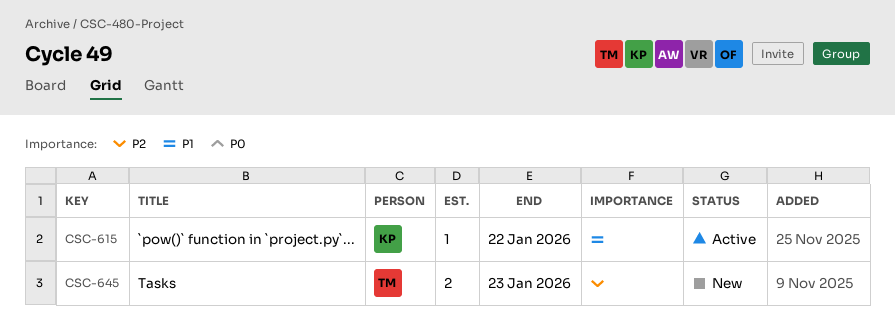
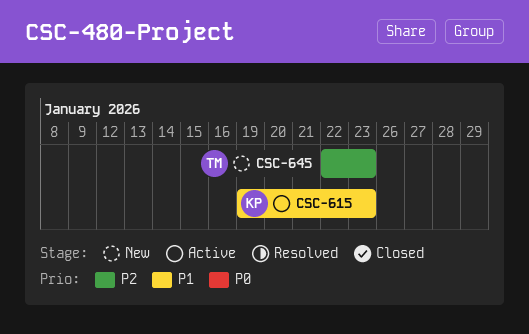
CSC-615, due: Jan 22 -> Jan 23

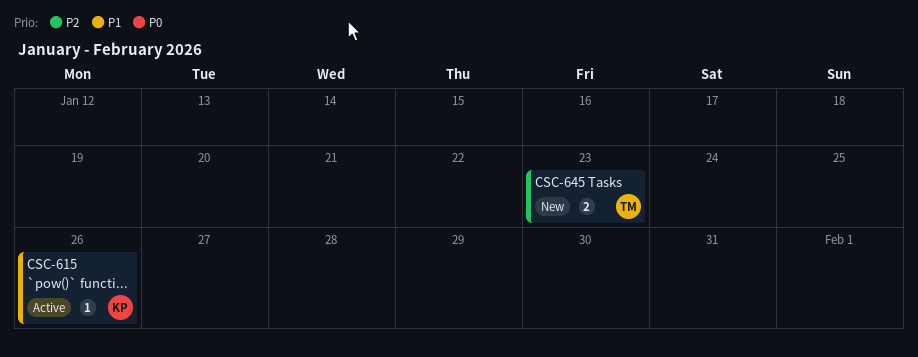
CSC-615, due: Jan 23 -> Jan 26

